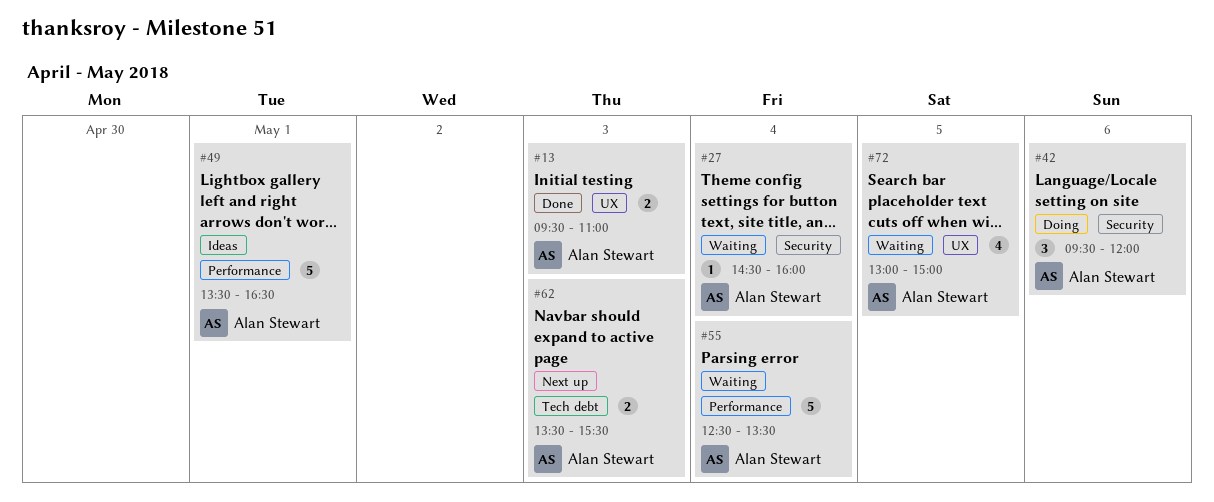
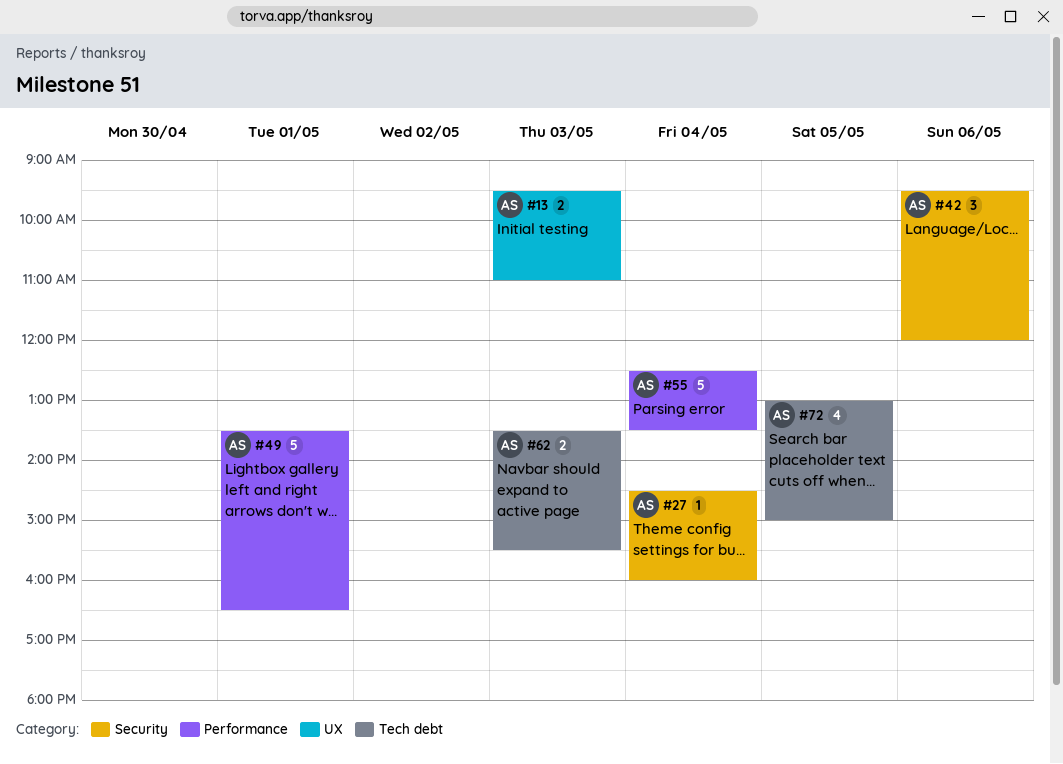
#72, label: UX -> Tech debt

